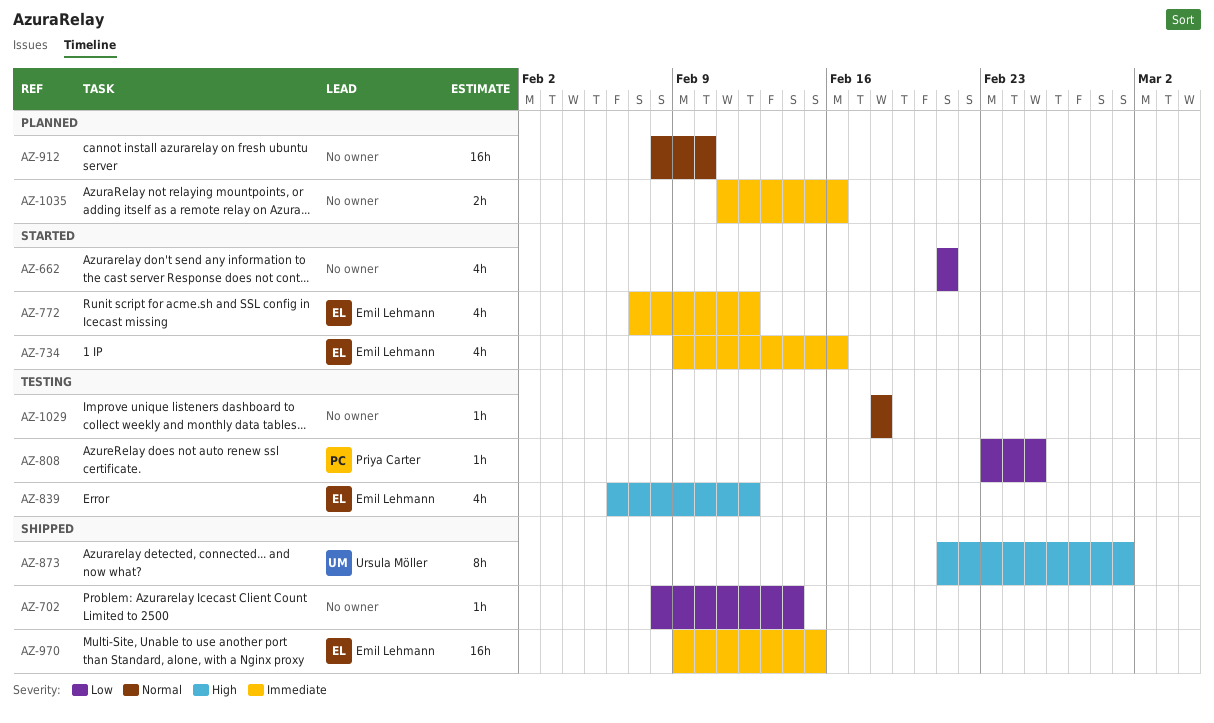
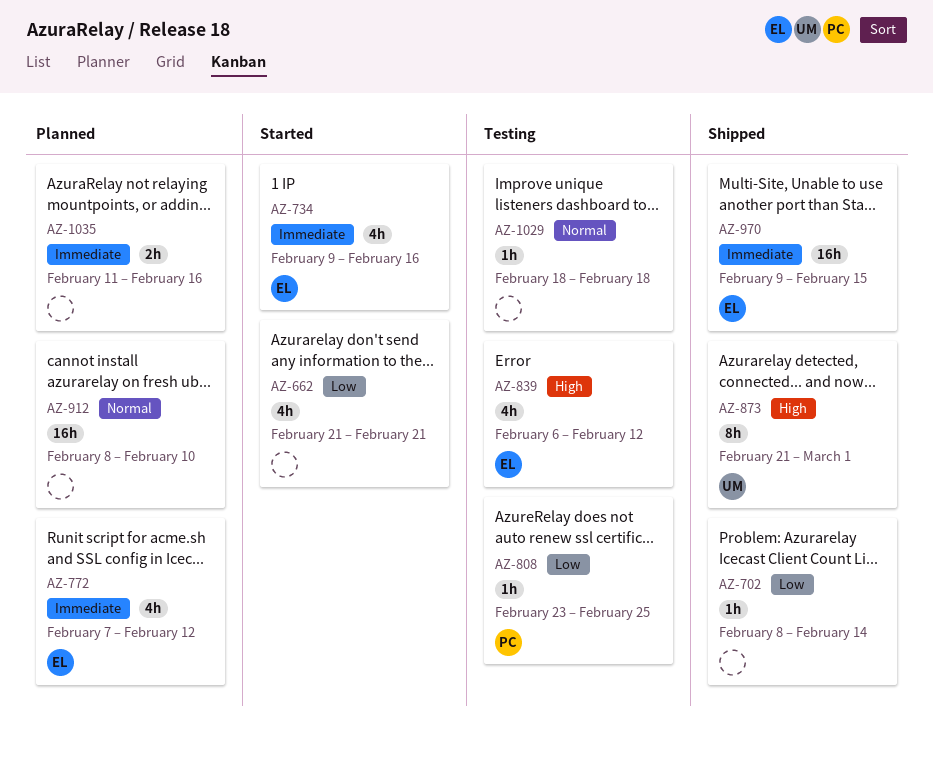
AZ-772, status: Started -> Planned

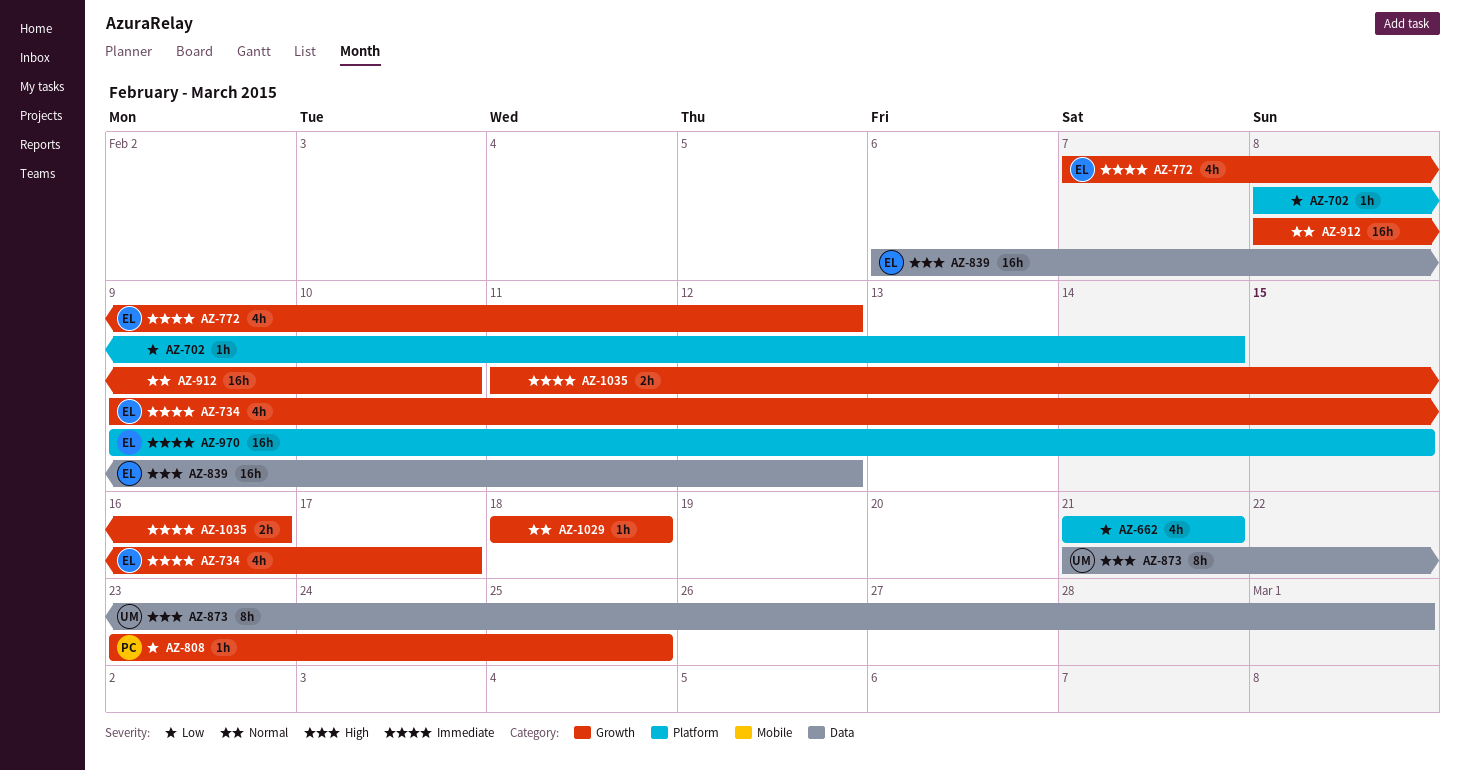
AZ-734, due: Feb 16 -> Feb 17
AZ-839, estimate: 4h -> 16h

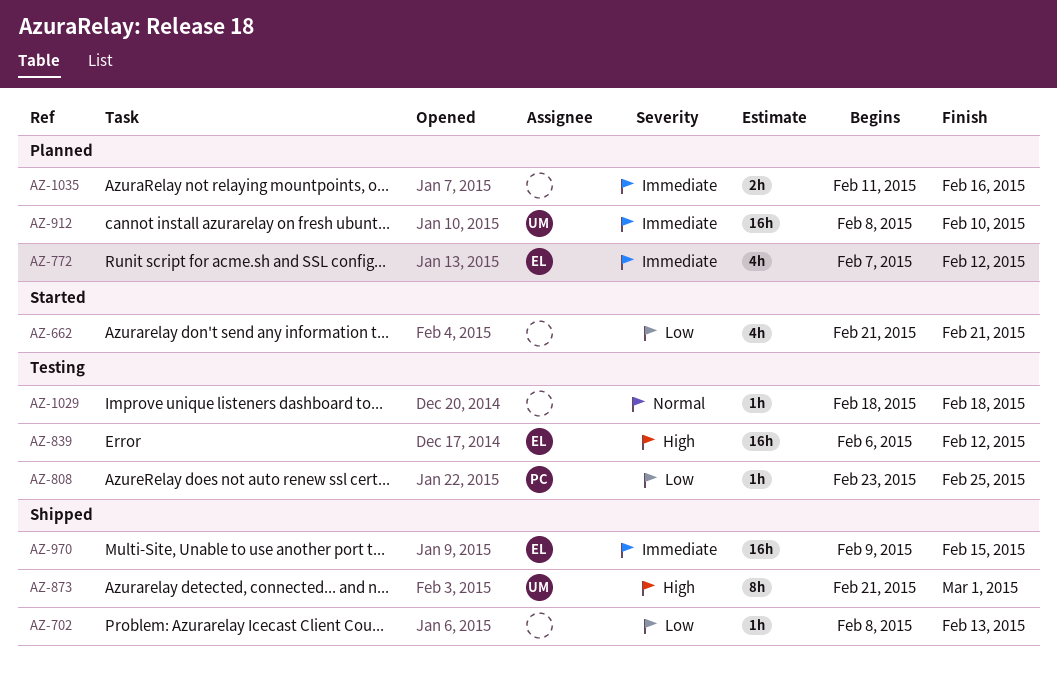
AZ-702, due: Feb 14 -> Feb 13
AZ-734: present -> none
AZ-912, owner: none -> UM
AZ-912, priority: Normal -> Immediate

